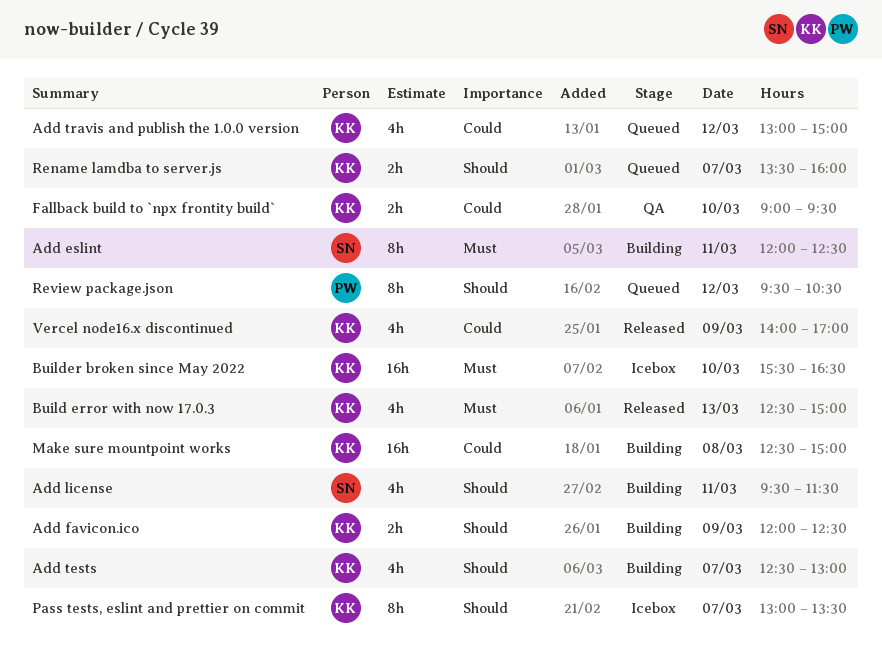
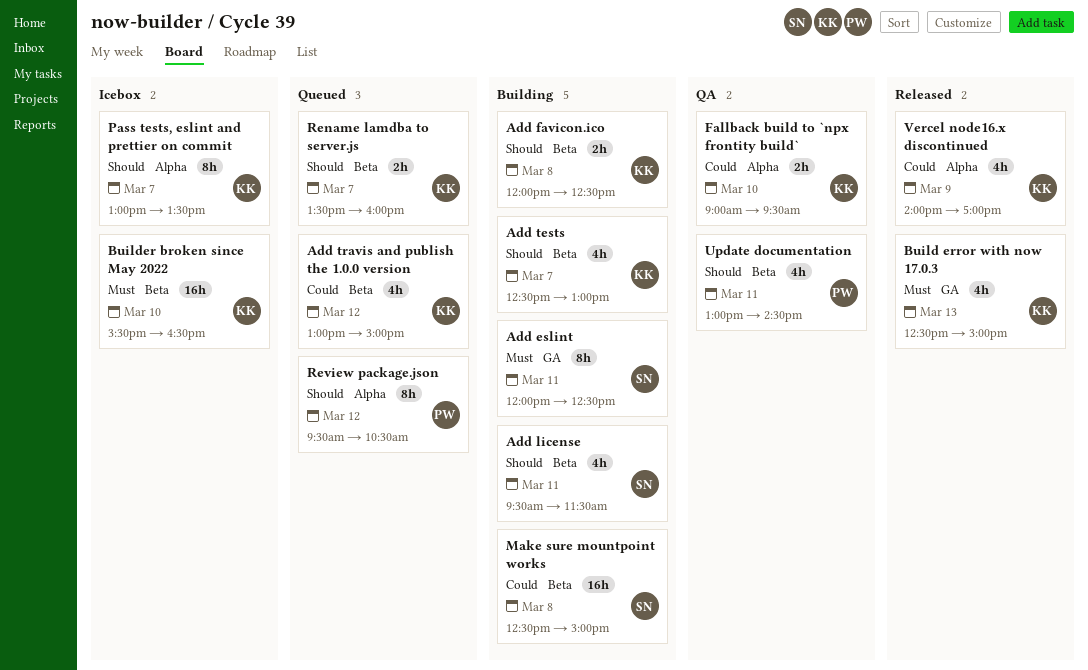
Add favicon.ico, day: Mar 9 -> Mar 8
Make sure mountpoint works, owner: KK -> SN
Update documentation: none -> present

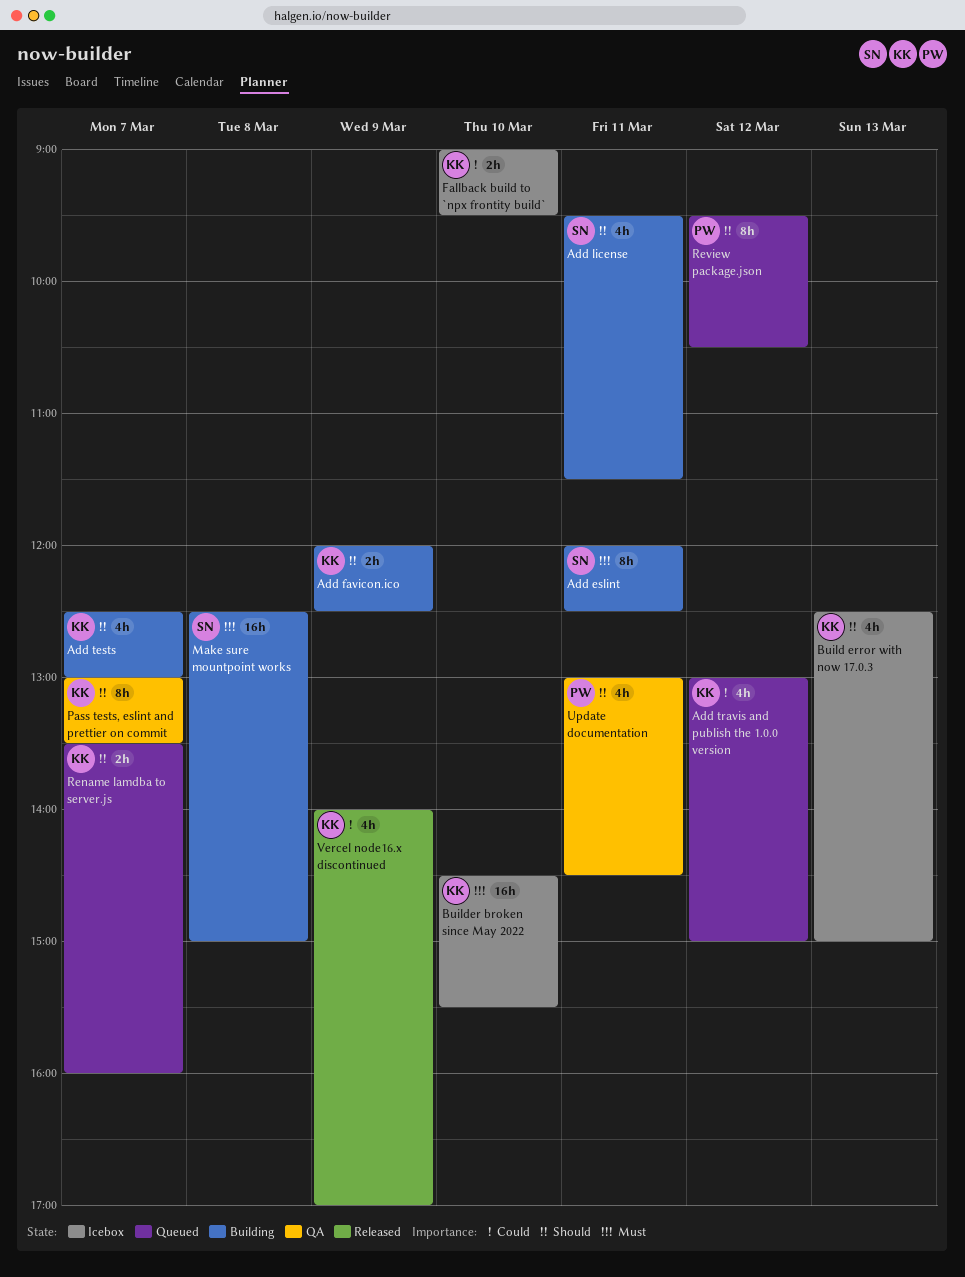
Add favicon.ico, day: Mar 8 -> Mar 9
Build error with now 17.0.3, status: Released -> Icebox
Build error with now 17.0.3, priority: Must -> Should
Builder broken since May 2022, begins: 15:30 -> 14:30
Builder broken since May 2022, ends: 16:30 -> 15:30
Fallback build to `npx frontity build`, status: QA -> Icebox
Make sure mountpoint works, priority: Could -> Must
Pass tests, eslint and prettier on commit, status: Icebox -> QA

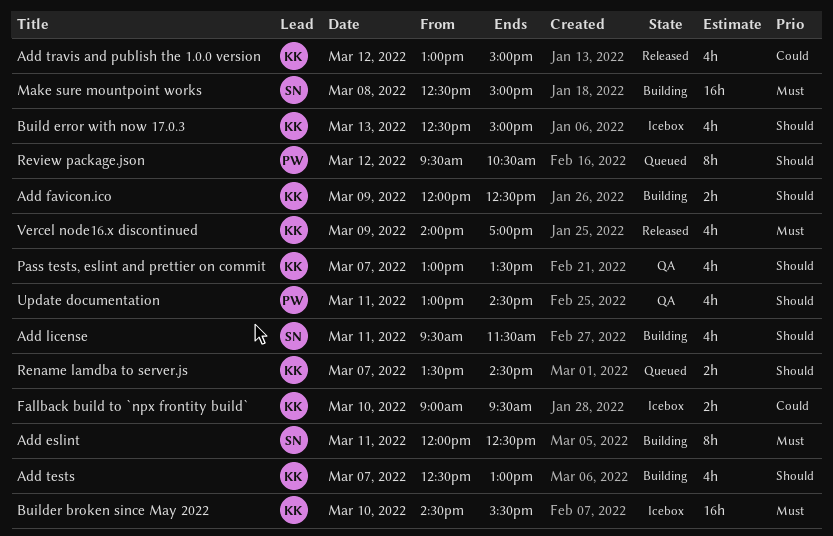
Add travis and publish the 1.0.0 version, status: Queued -> Released
Pass tests, eslint and prettier on commit, estimate: 8h -> 4h
Rename lamdba to server.js, ends: 16:00 -> 14:30
Vercel node16.x discontinued, priority: Could -> Must

